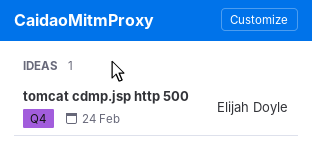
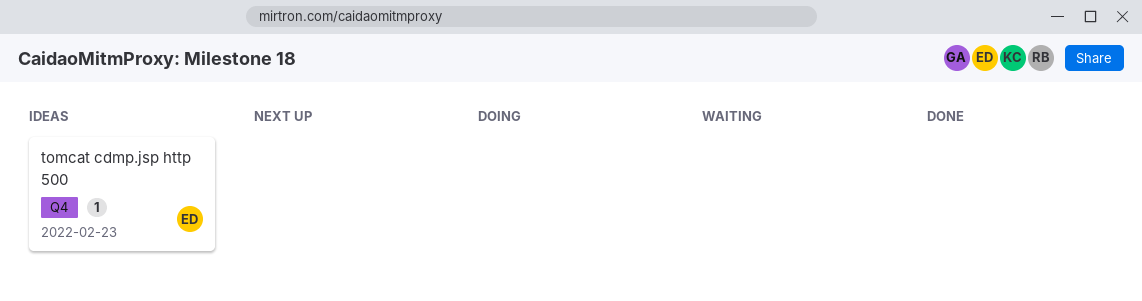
tomcat cdmp.jsp http 500, due: Feb 24 -> Feb 23

